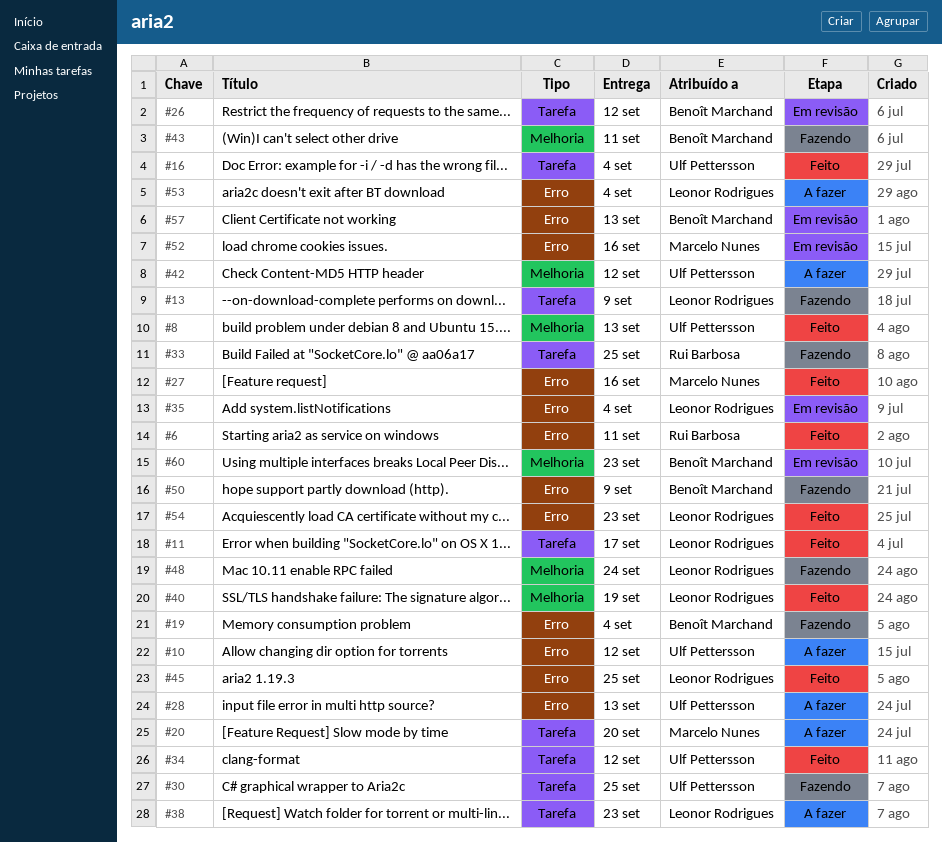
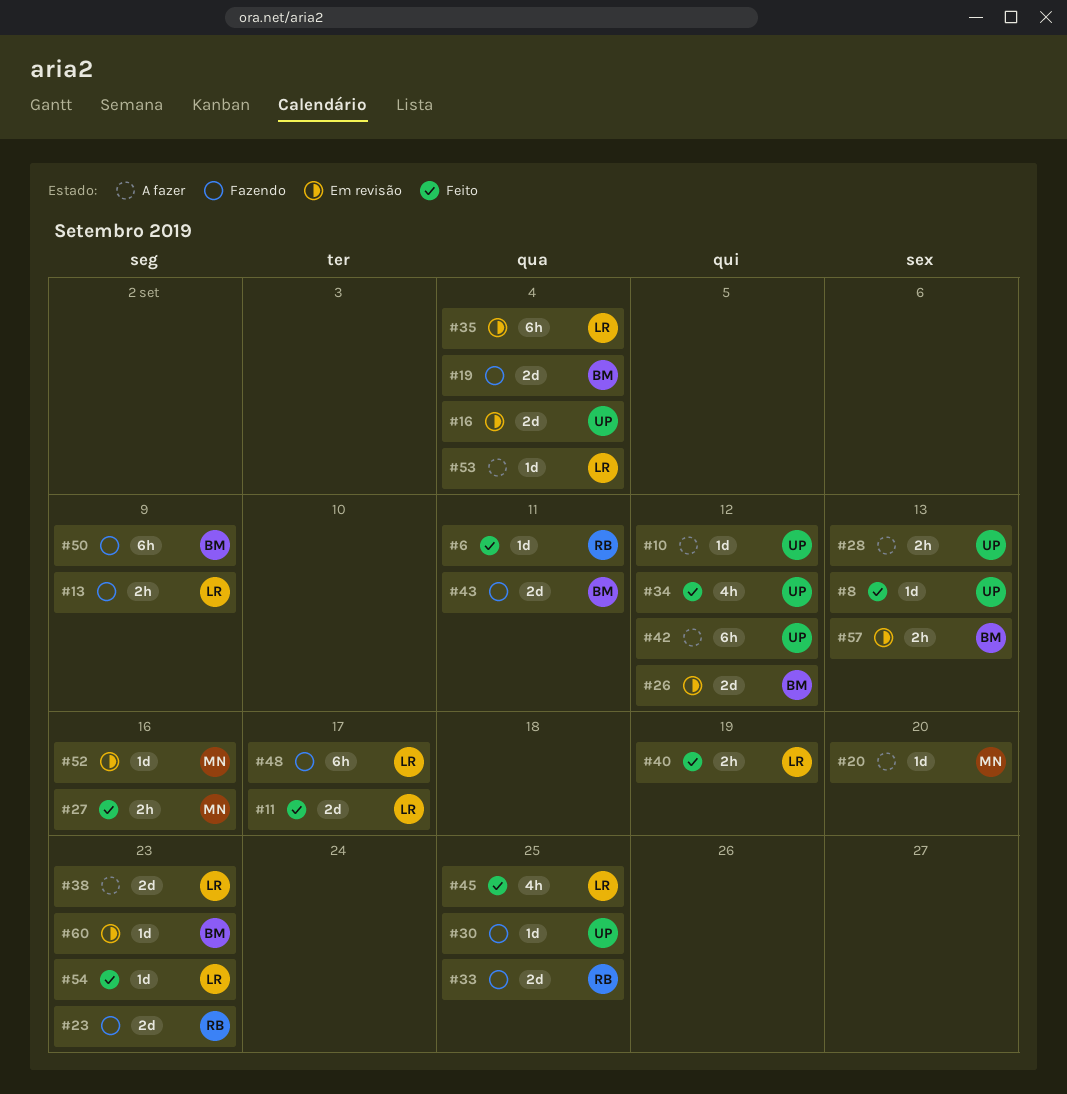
#16, status: Feito -> Em revisão
#23: none -> present
#48, due: Sep 24 -> Sep 17

